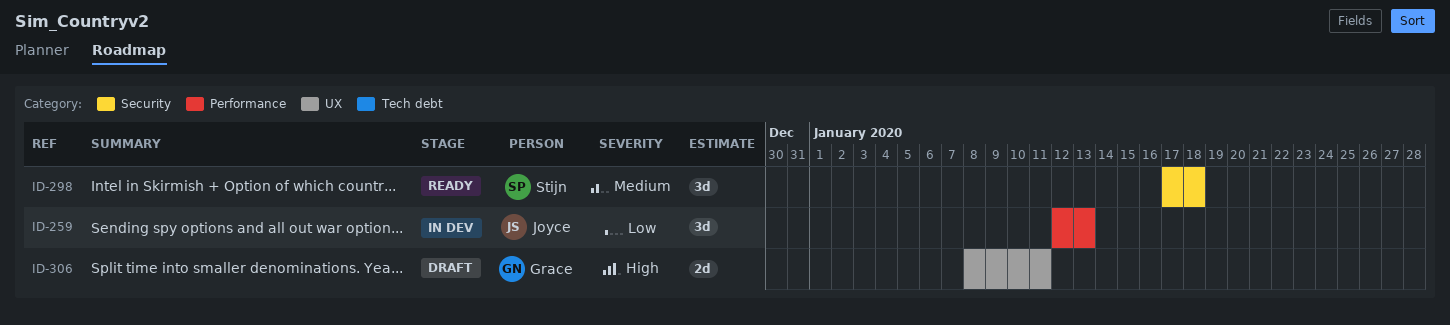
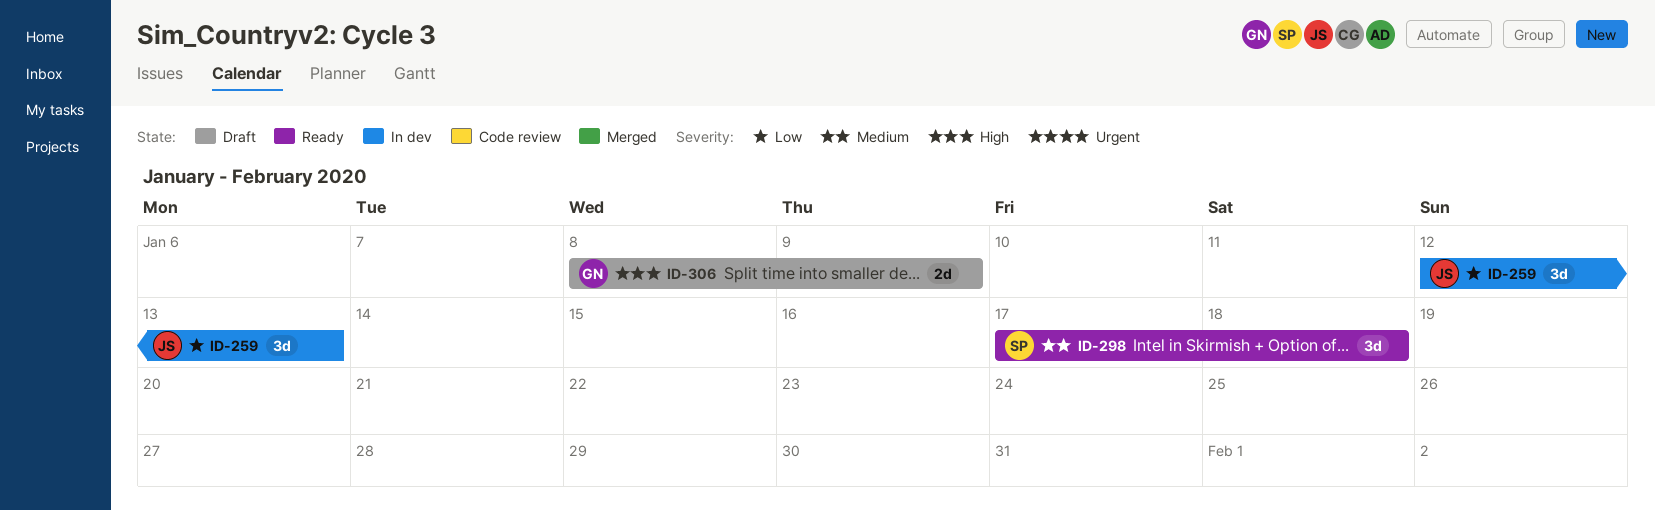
ID-306, due: Jan 11 -> Jan 9

